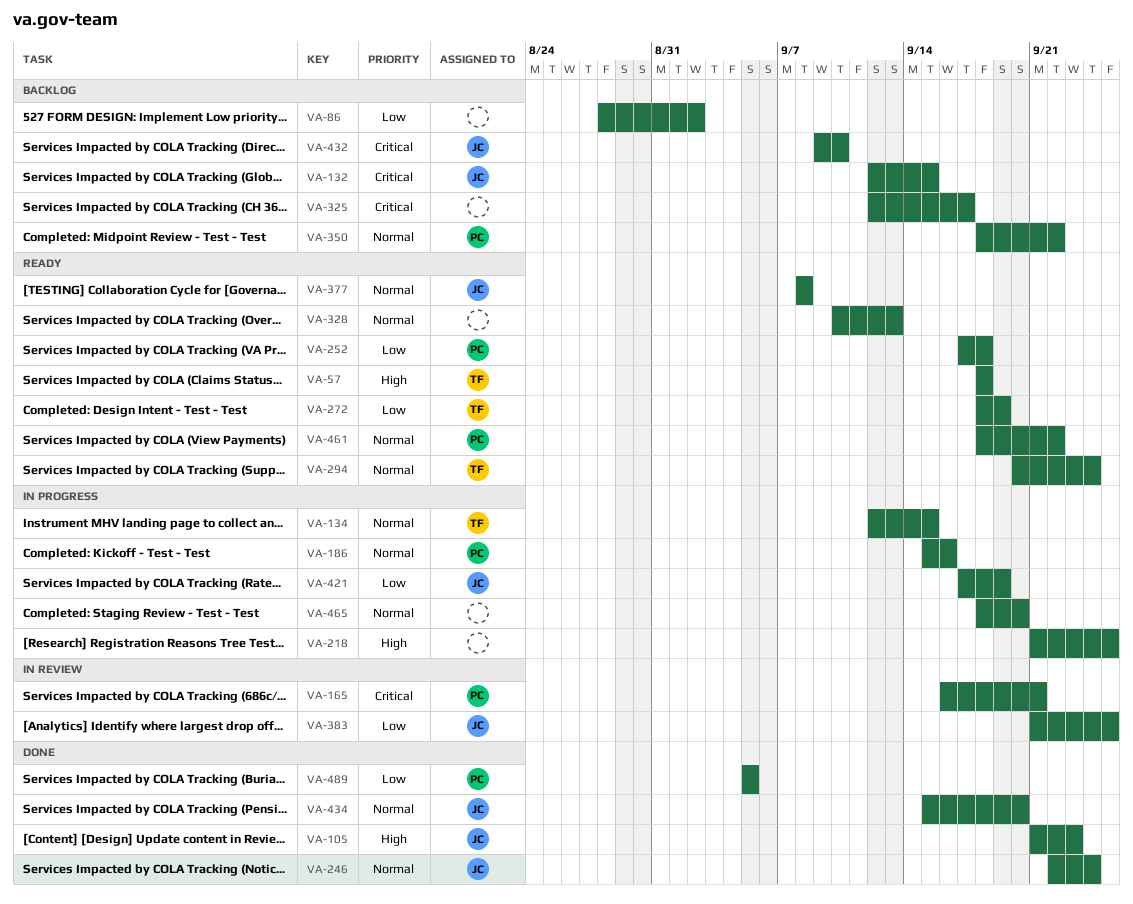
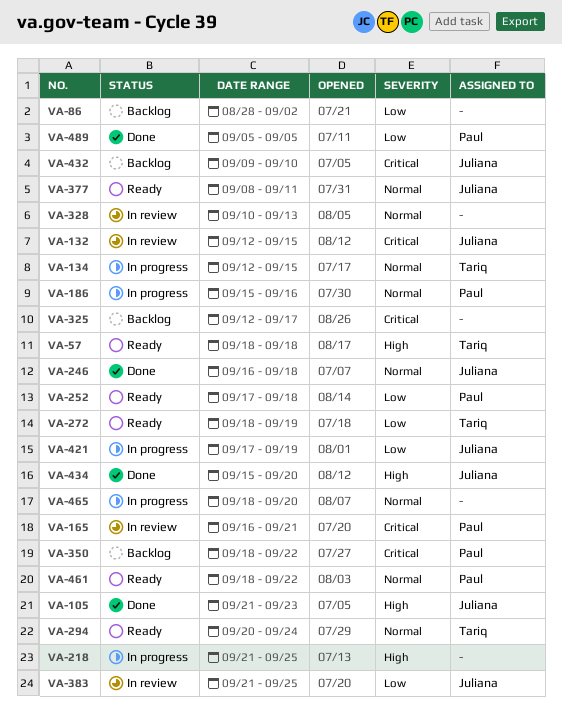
VA-132, status: Backlog -> In review
VA-246, start: Sep 22 -> Sep 16
VA-246, due: Sep 24 -> Sep 18
VA-328, status: Ready -> In review
VA-350, priority: Normal -> Critical
VA-377, due: Sep 8 -> Sep 11
VA-434, priority: Normal -> High

